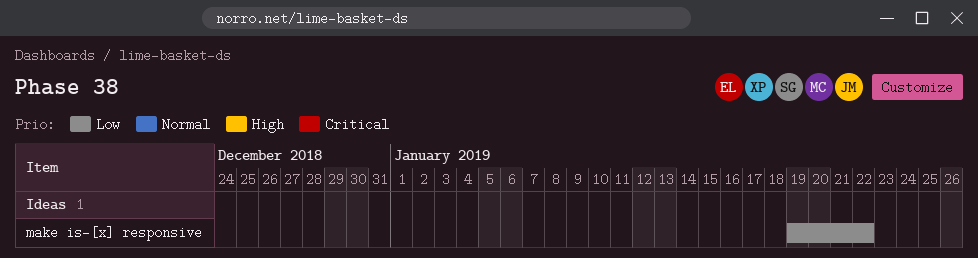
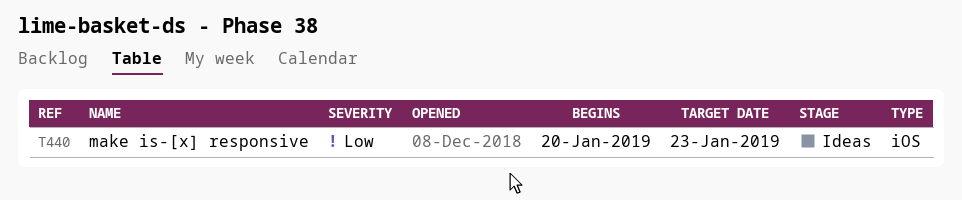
make is-[x] responsive, start: Jan 19 -> Jan 20
make is-[x] responsive, due: Jan 22 -> Jan 23

